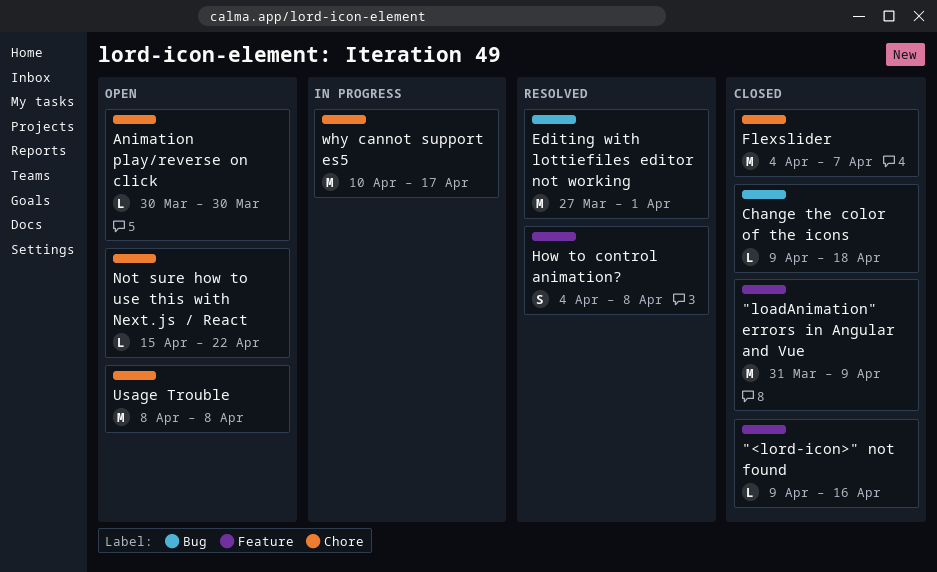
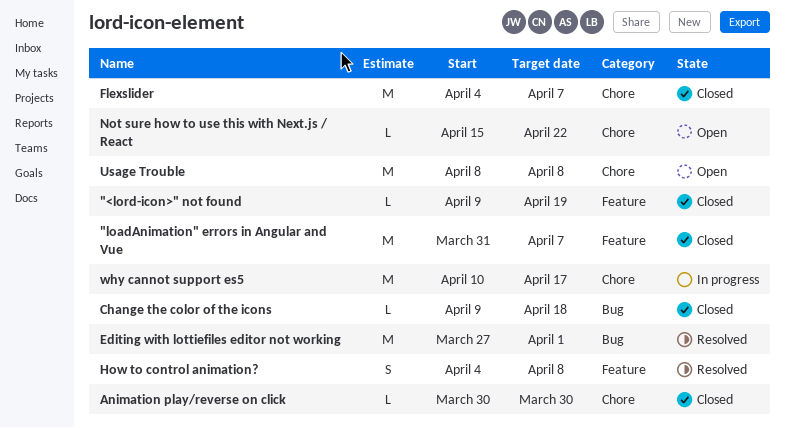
"<lord-icon>" not found, due: Apr 16 -> Apr 19
"loadAnimation" errors in Angular and Vue, due: Apr 9 -> Apr 7
Animation play/reverse on click, status: Open -> Closed

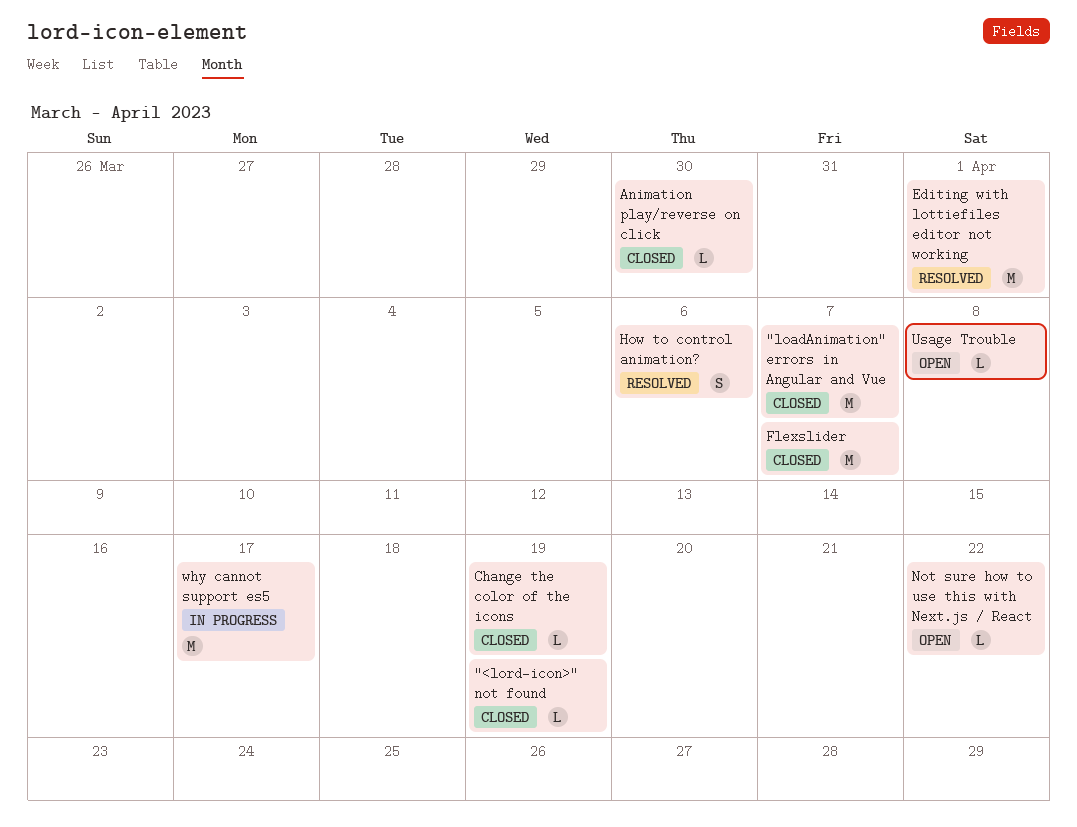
Change the color of the icons, due: Apr 18 -> Apr 19
How to control animation?, due: Apr 8 -> Apr 6
Usage Trouble, estimate: M -> L

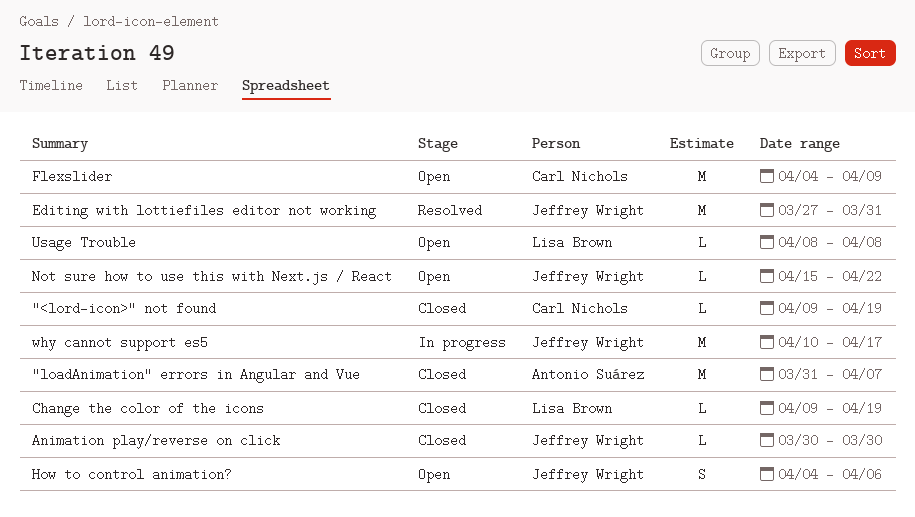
Editing with lottiefiles editor not working, due: Apr 1 -> Mar 31
Flexslider, status: Closed -> Open
Flexslider, due: Apr 7 -> Apr 9
How to control animation?, status: Resolved -> Open

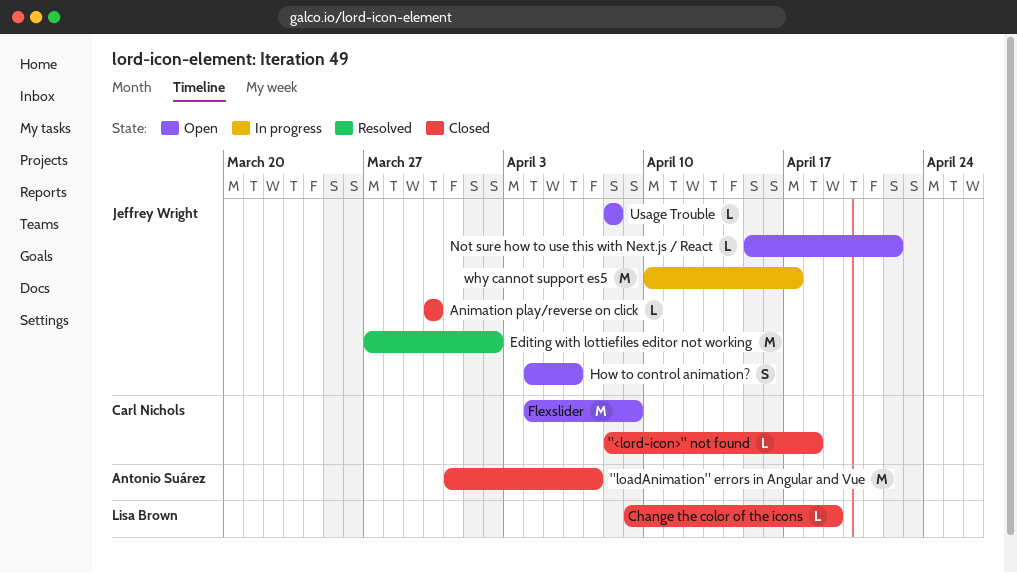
"<lord-icon>" not found, start: Apr 9 -> Apr 8
"<lord-icon>" not found, due: Apr 19 -> Apr 18
Editing with lottiefiles editor not working, due: Mar 31 -> Apr 2
Usage Trouble, owner: Lisa Brown -> Jeffrey Wright

